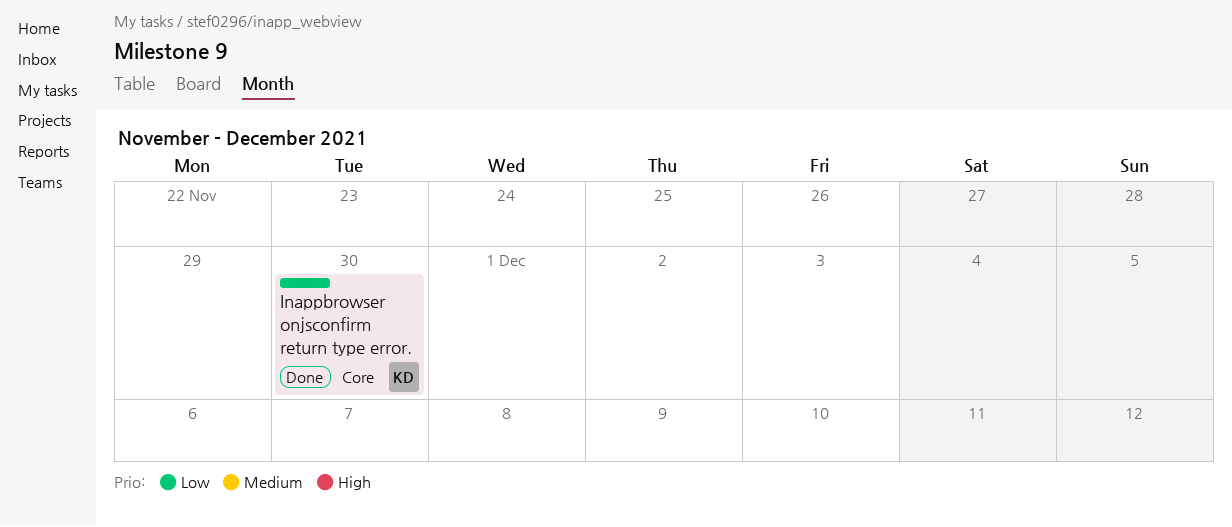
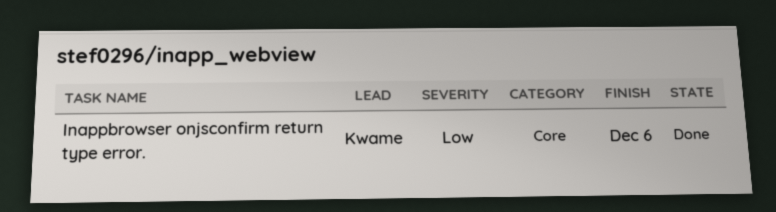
Inappbrowser onjsconfirm return type error., due: Nov 30 -> Dec 6

